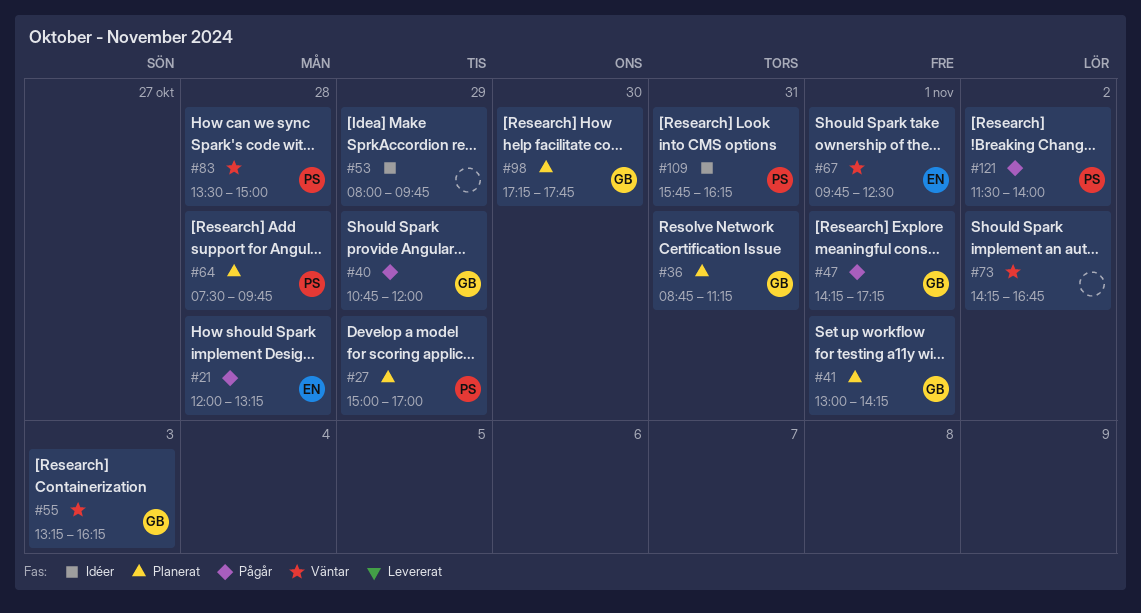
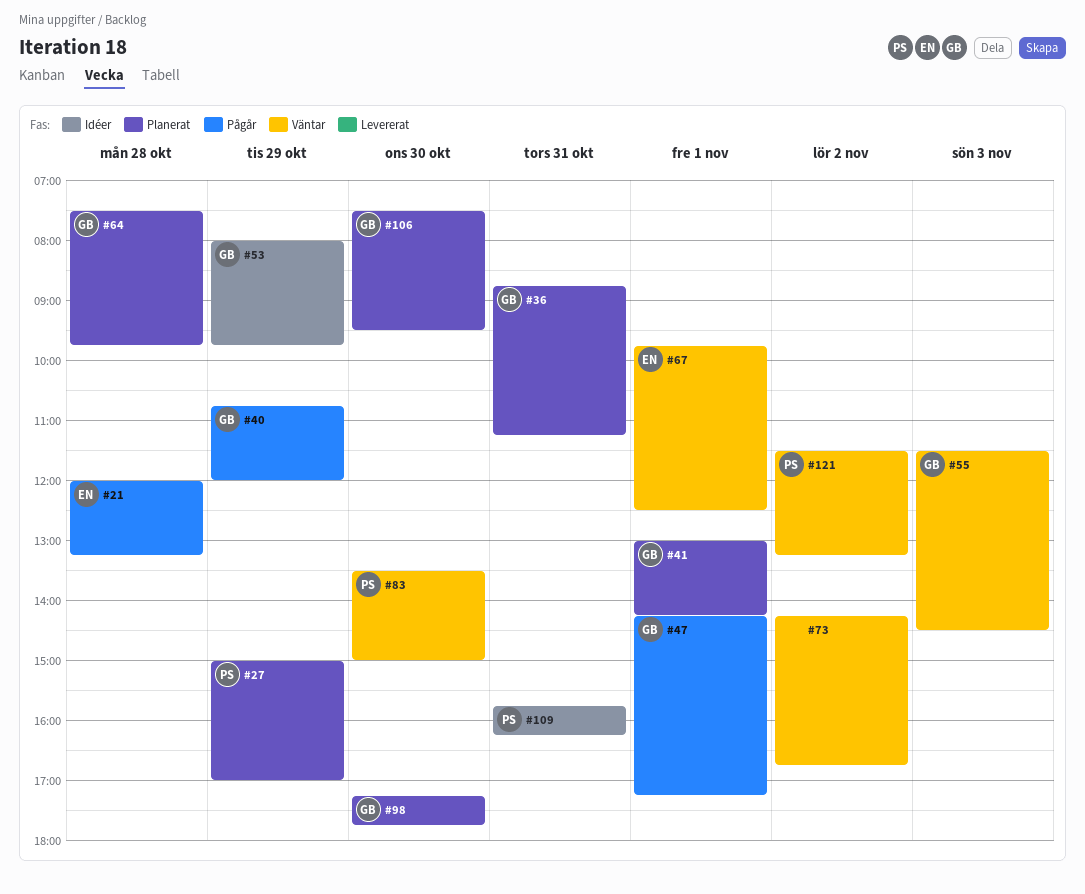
#53, owner: none -> GB
#55, begins: 13:15 -> 11:30
#55, ends: 16:15 -> 14:30
#64, owner: PS -> GB
#83, day: Oct 28 -> Oct 30
#106: none -> present
#121, status: Pågår -> Väntar
#121, ends: 14:00 -> 13:15

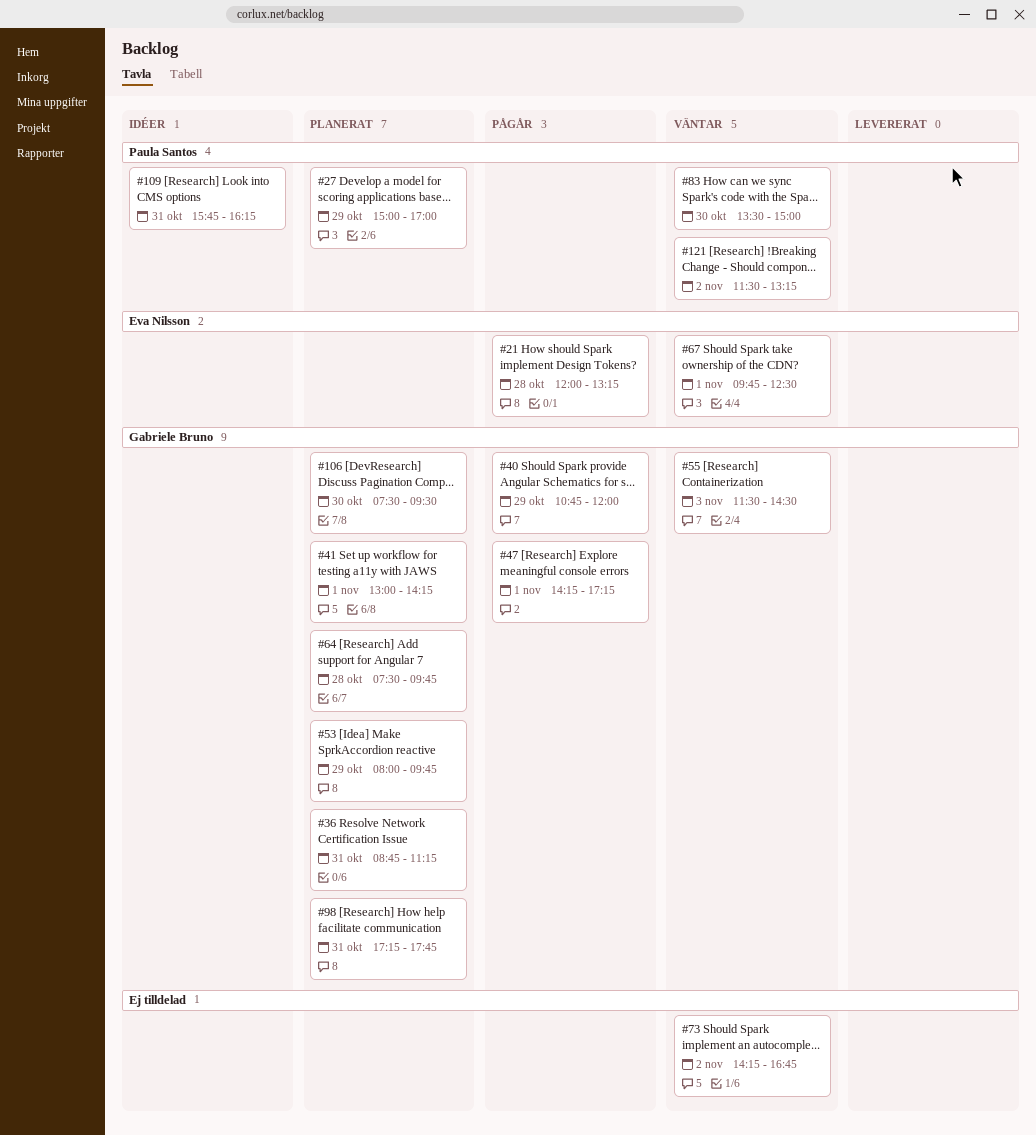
#53, status: Idéer -> Planerat
#98, day: Oct 30 -> Oct 31

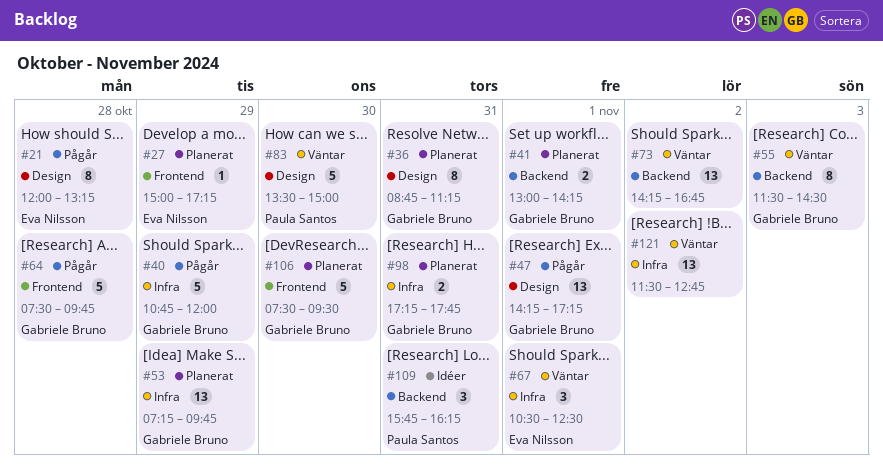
#27, owner: Paula Santos -> Eva Nilsson
#27, ends: 17:00 -> 17:15
#53, begins: 08:00 -> 07:15
#64, status: Planerat -> Pågår
#67, begins: 09:45 -> 10:30
#121, owner: Paula Santos -> none
#121, ends: 13:15 -> 12:45

